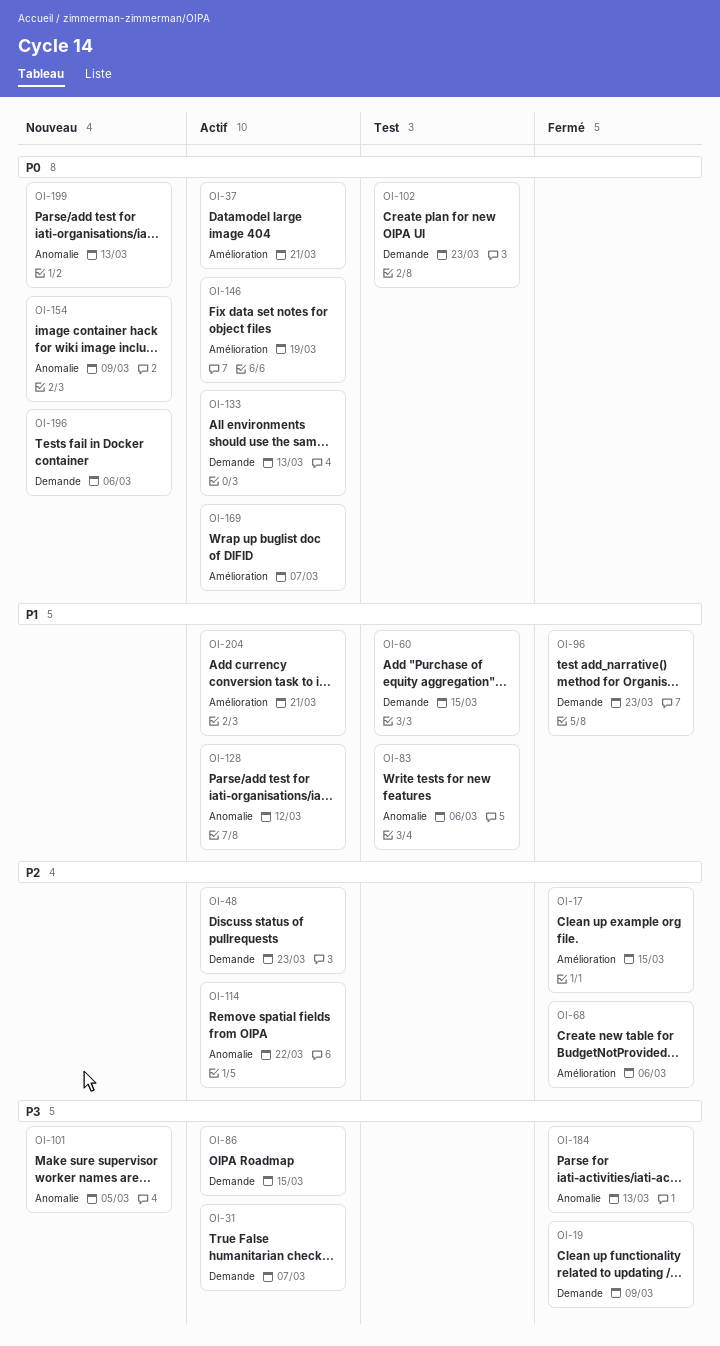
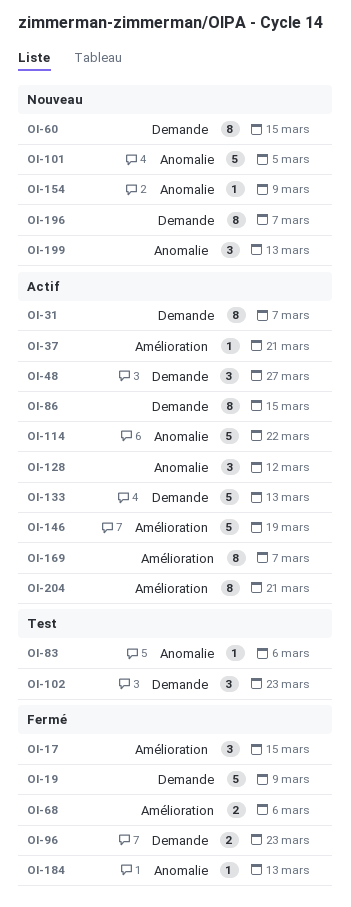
OI-48, due: Mar 23 -> Mar 27
OI-60, status: Test -> Nouveau
OI-196, due: Mar 6 -> Mar 7

